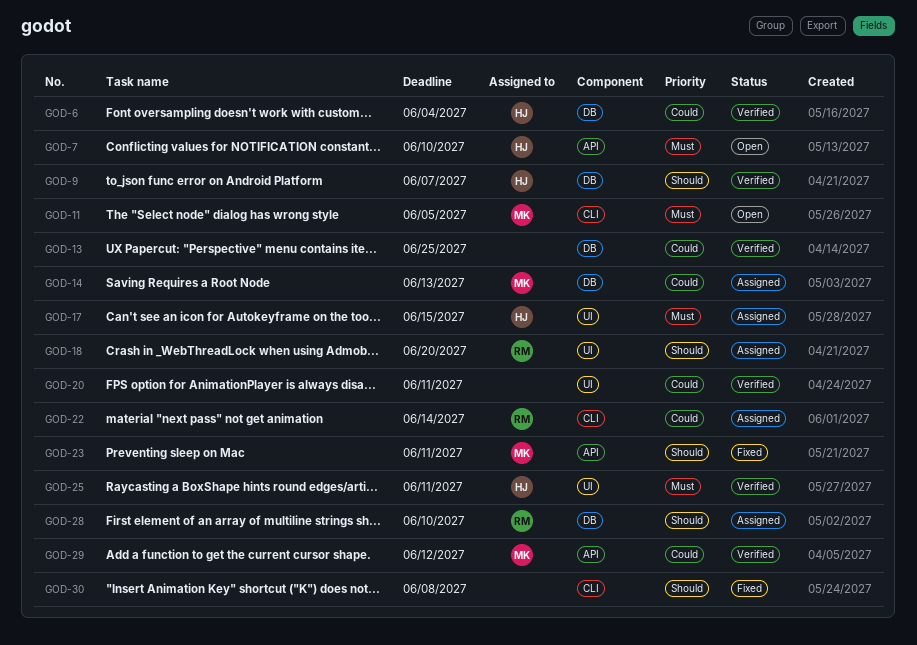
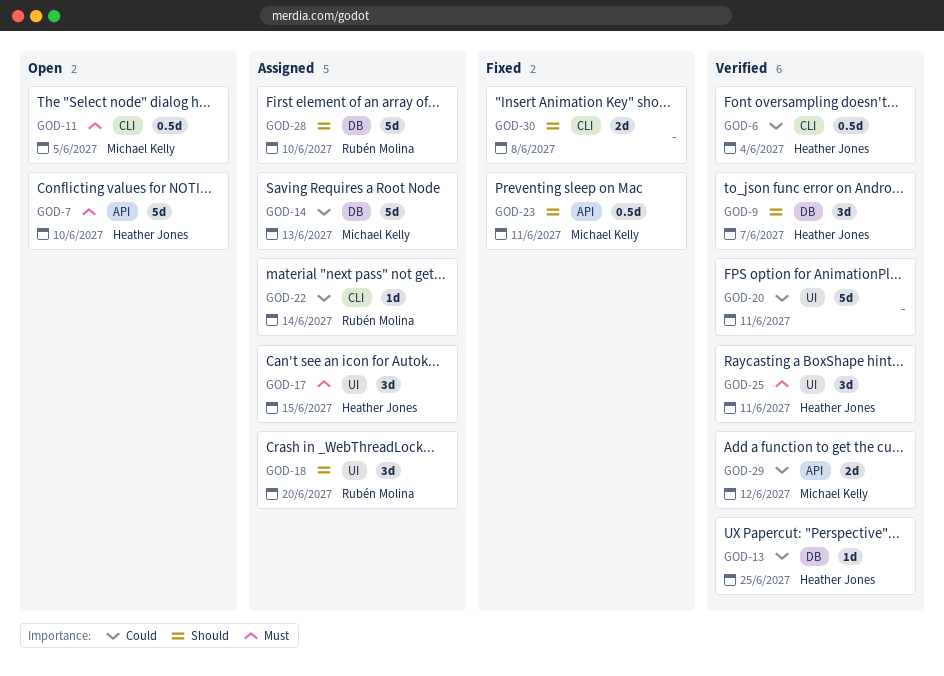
GOD-6, label: DB -> CLI
GOD-13, owner: none -> Heather Jones

